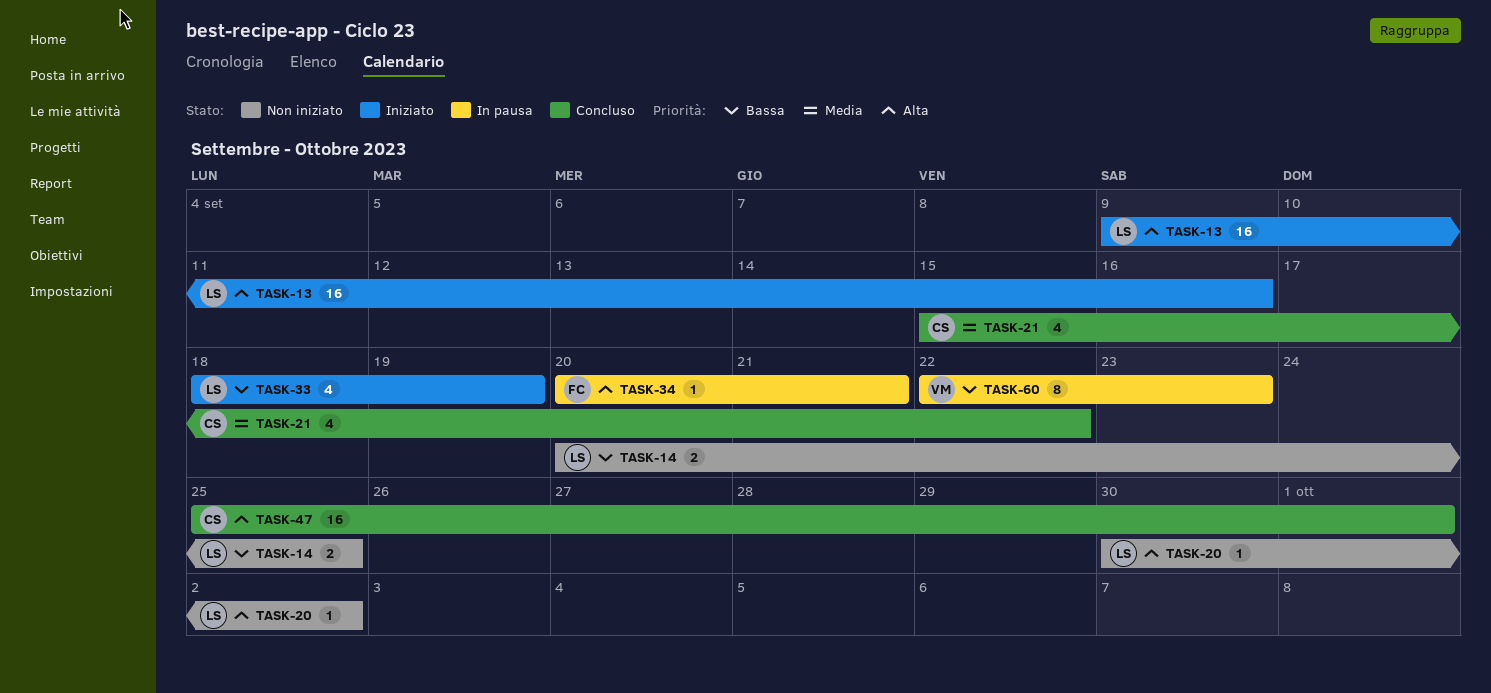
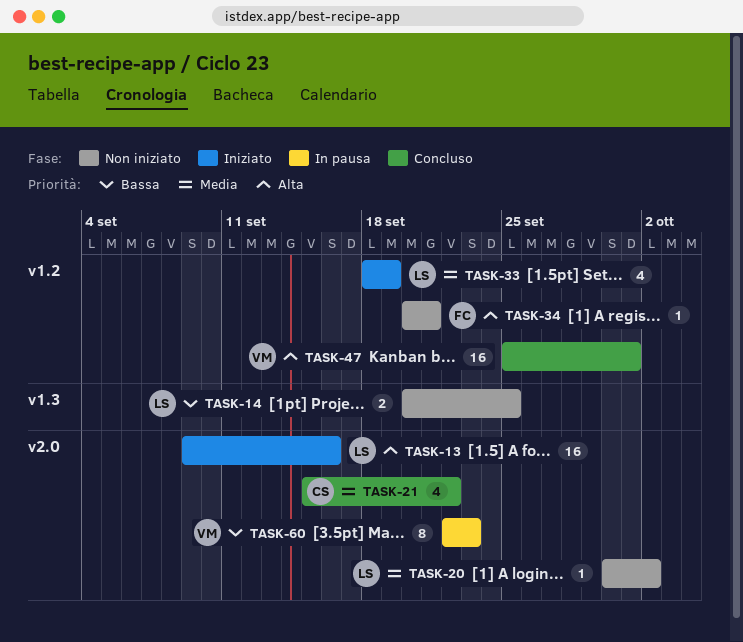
TASK-20, priority: Alta -> Media
TASK-33, priority: Bassa -> Media
TASK-34, status: In pausa -> Non iniziato
TASK-47, owner: CS -> VM

